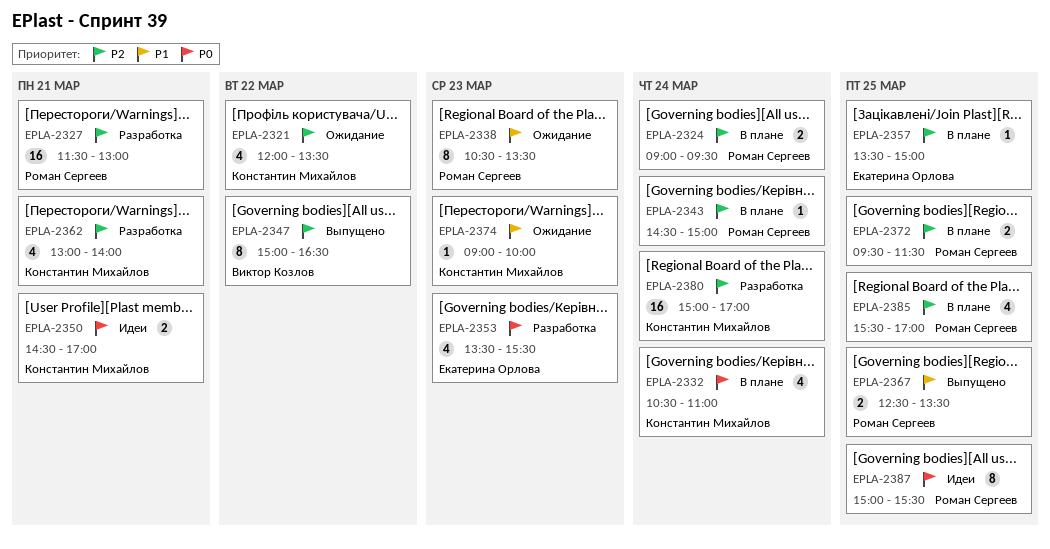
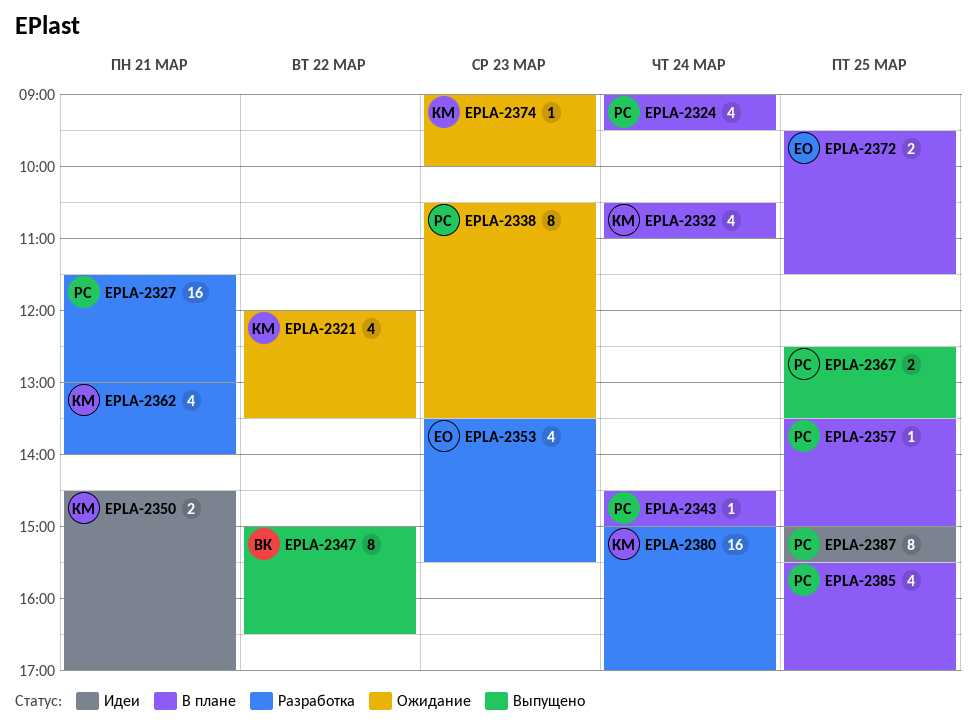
EPLA-2324, estimate: 2 -> 4
EPLA-2357, owner: Екатерина Орлова -> Роман Сергеев
EPLA-2372, owner: Роман Сергеев -> Екатерина Орлова

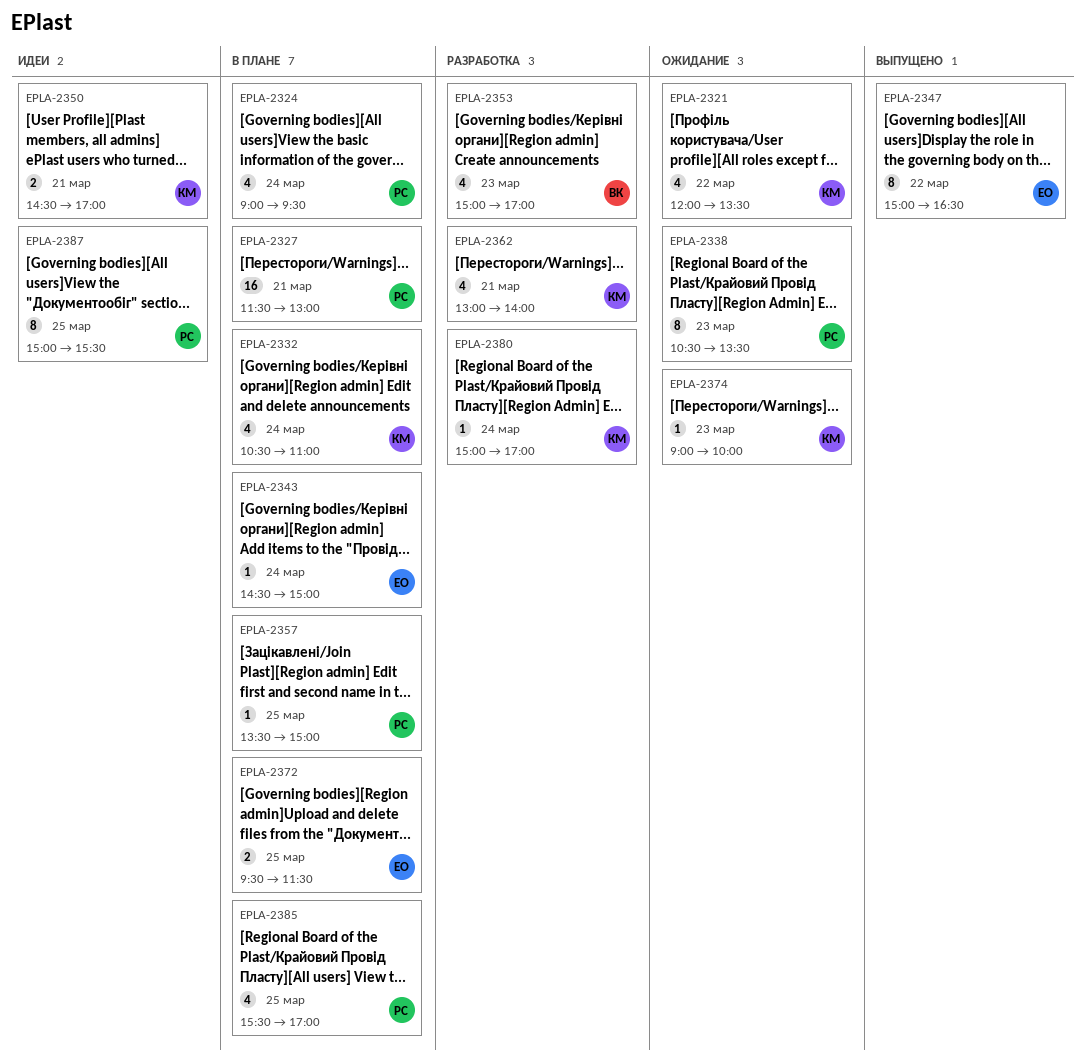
EPLA-2327, status: Разработка -> В плане
EPLA-2343, owner: РС -> ЕО
EPLA-2347, owner: ВК -> ЕО
EPLA-2353, owner: ЕО -> ВК
EPLA-2353, begins: 13:30 -> 15:00
EPLA-2353, ends: 15:30 -> 17:00
EPLA-2367: present -> none
EPLA-2380, estimate: 16 -> 1

